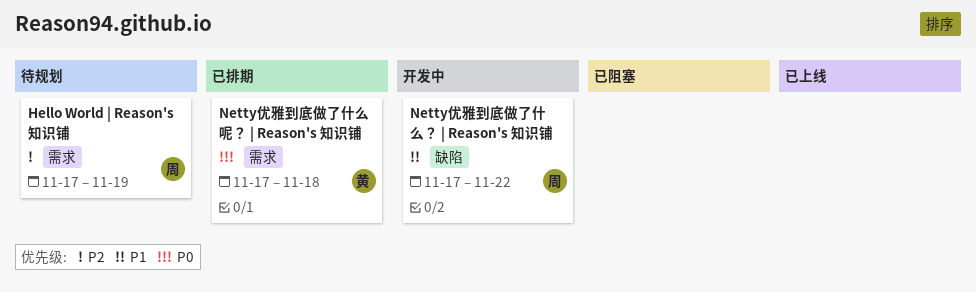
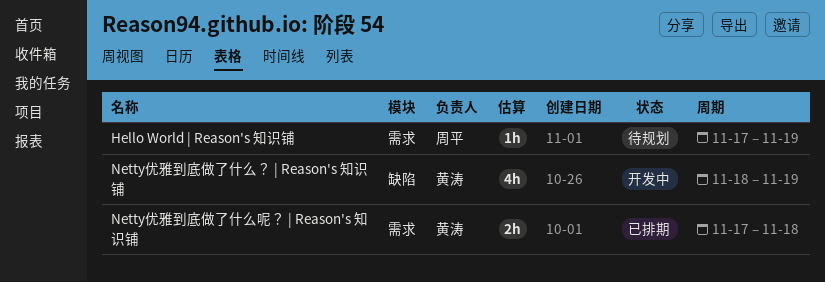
Netty优雅到底做了什么？ | Reason's 知识铺, owner: 周平 -> 黄涛
Netty优雅到底做了什么？ | Reason's 知识铺, start: Nov 17 -> Nov 18
Netty优雅到底做了什么？ | Reason's 知识铺, due: Nov 22 -> Nov 19

